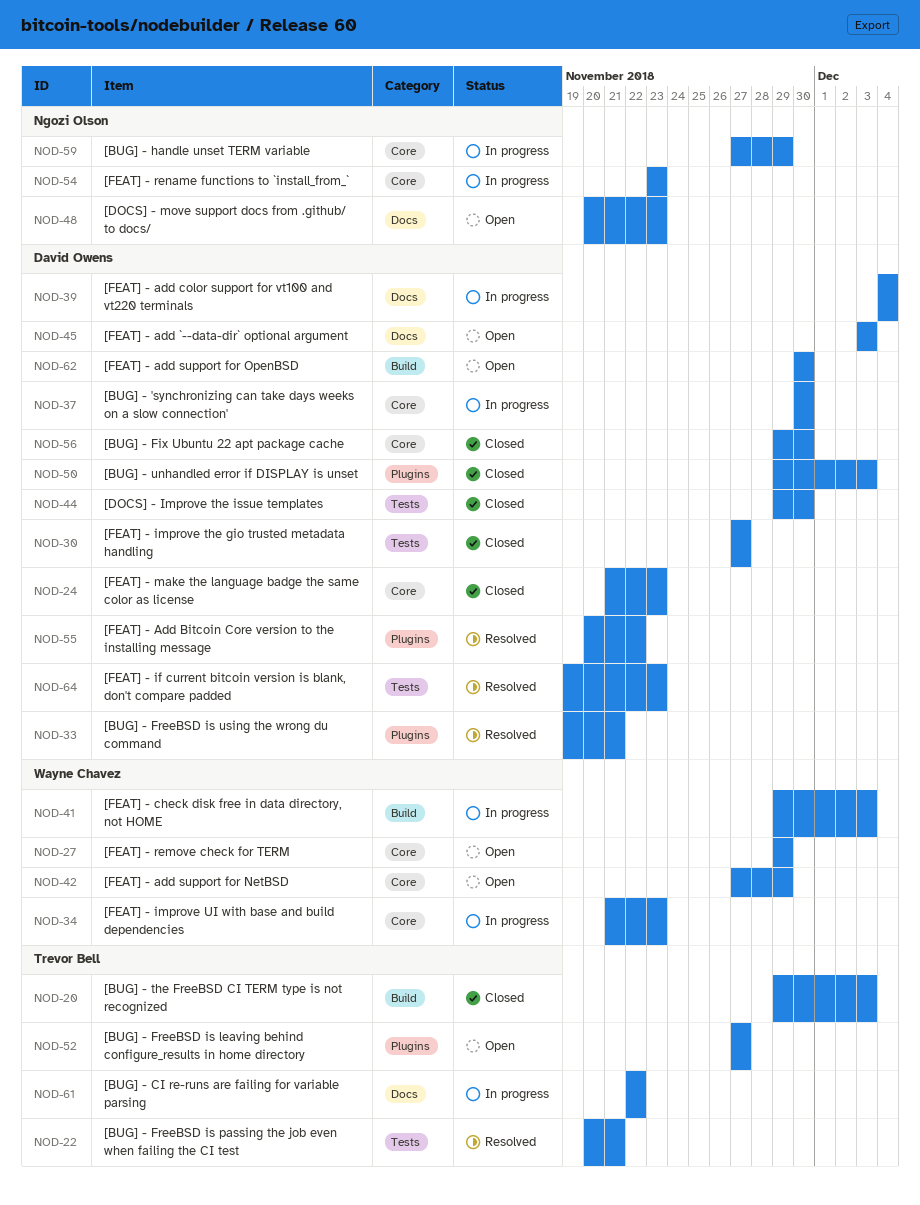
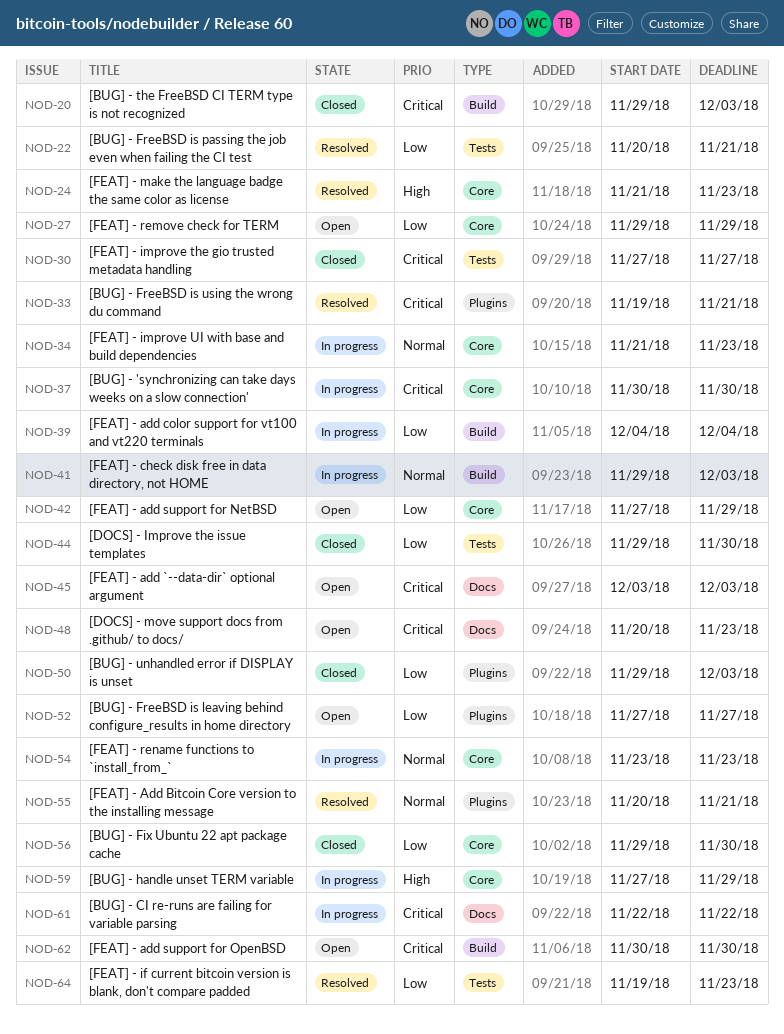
NOD-24, status: Closed -> Resolved
NOD-39, label: Docs -> Build
NOD-55, due: Nov 22 -> Nov 21

